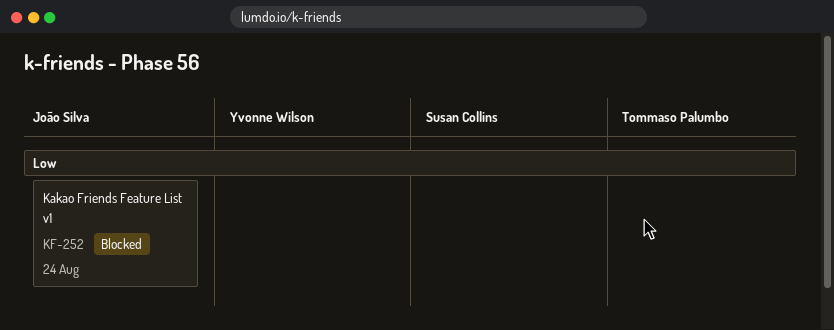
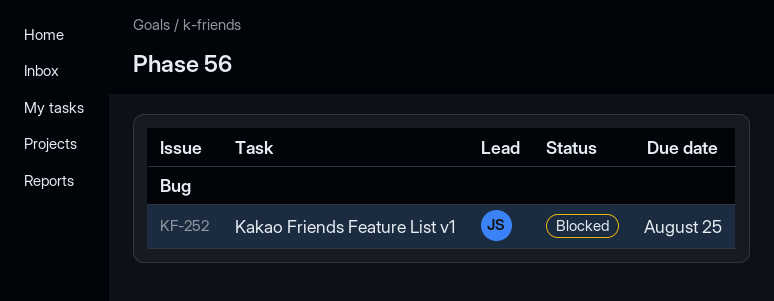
KF-252, due: Aug 24 -> Aug 25

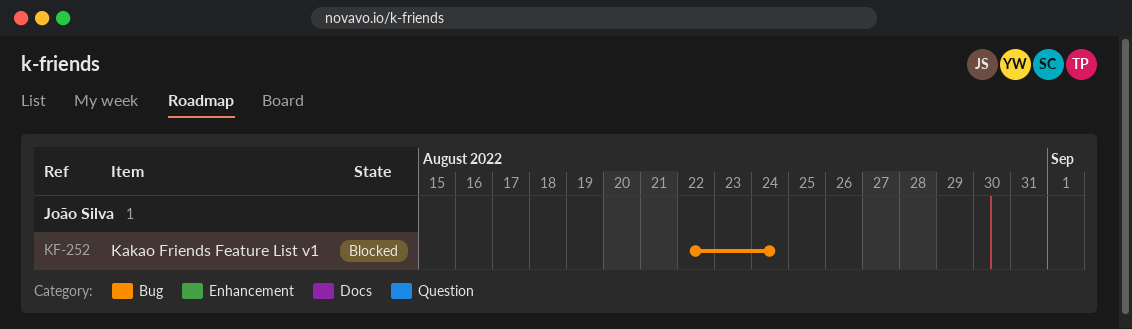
KF-252, due: Aug 25 -> Aug 24

